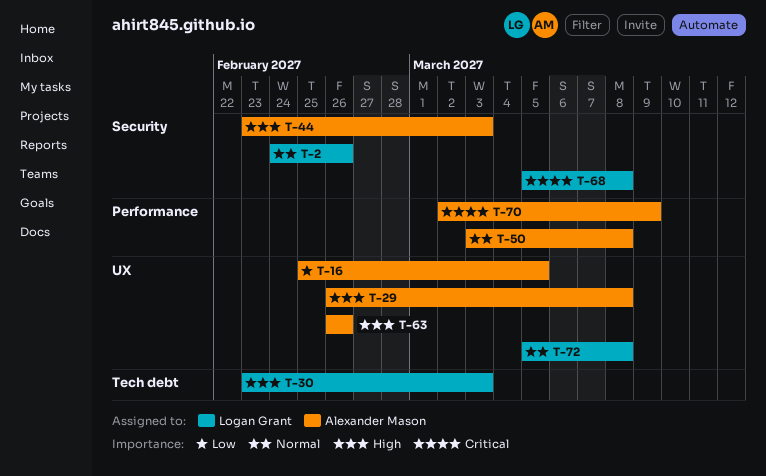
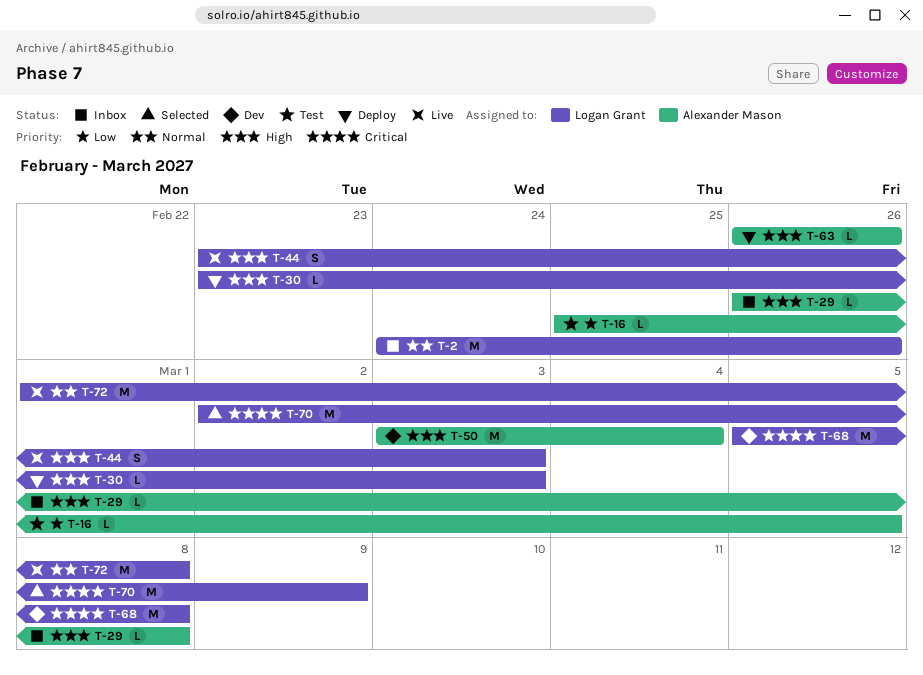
T-44, owner: Alexander Mason -> Logan Grant
T-50, priority: Normal -> High
T-50, due: Mar 8 -> Mar 4
T-70, owner: Alexander Mason -> Logan Grant
T-72, start: Mar 5 -> Mar 1

